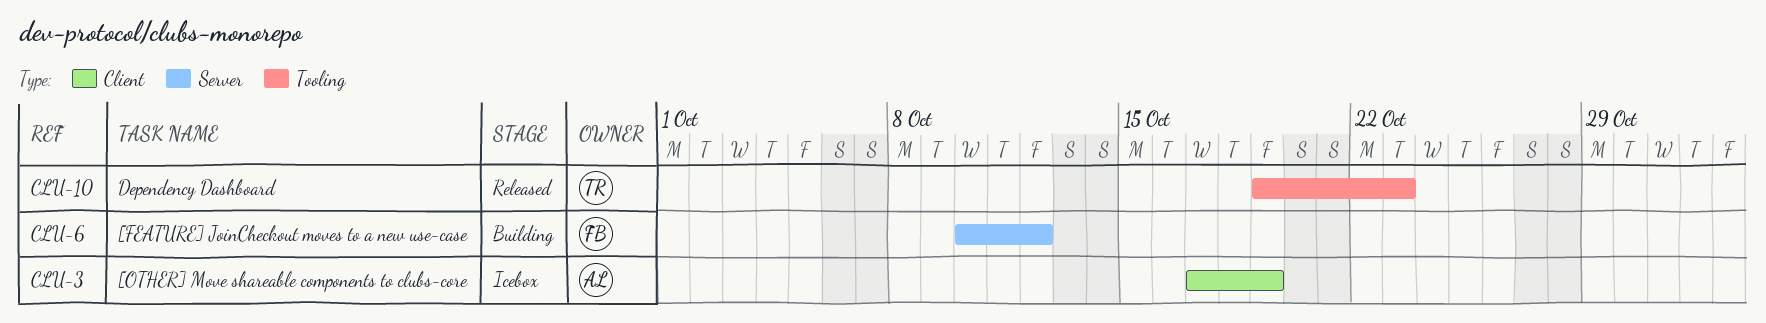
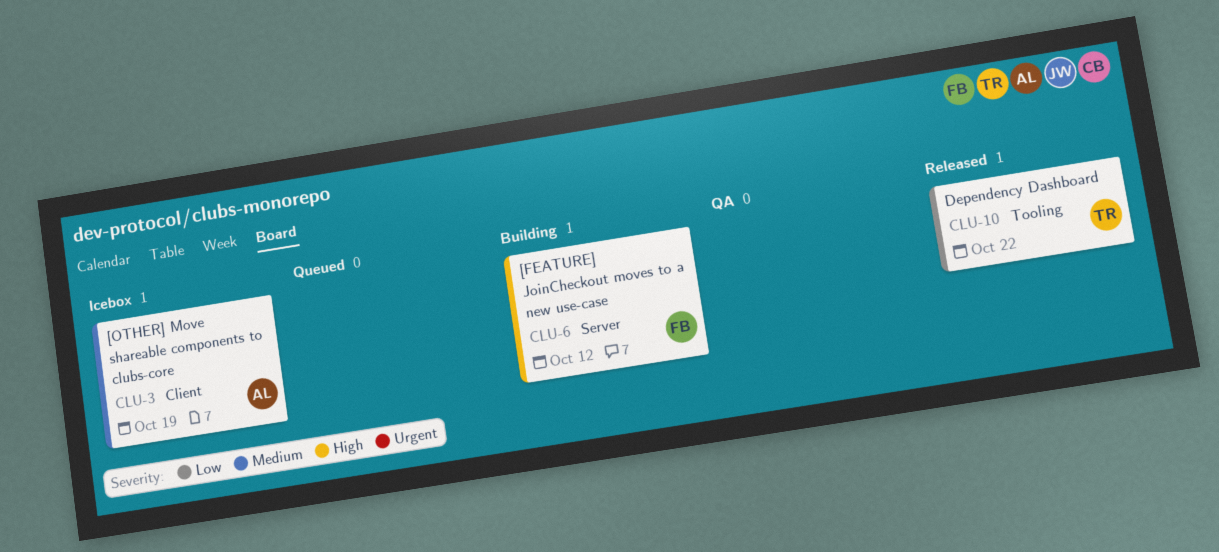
CLU-10, due: Oct 23 -> Oct 22

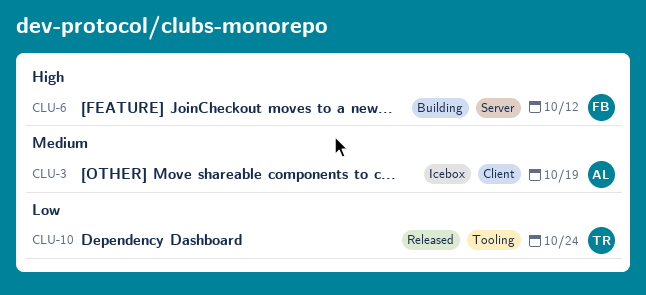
CLU-10, due: Oct 22 -> Oct 24

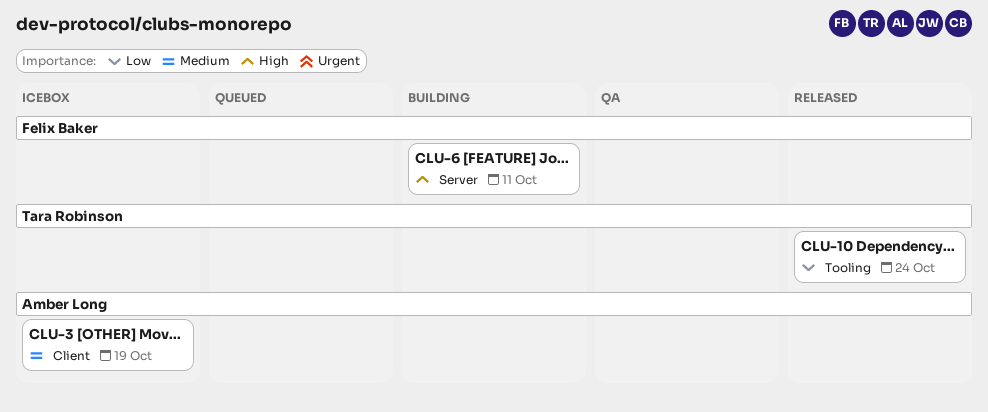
CLU-6, due: Oct 12 -> Oct 11

